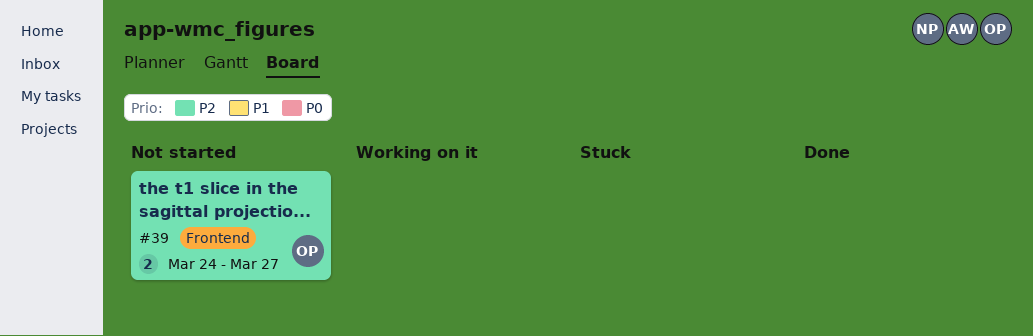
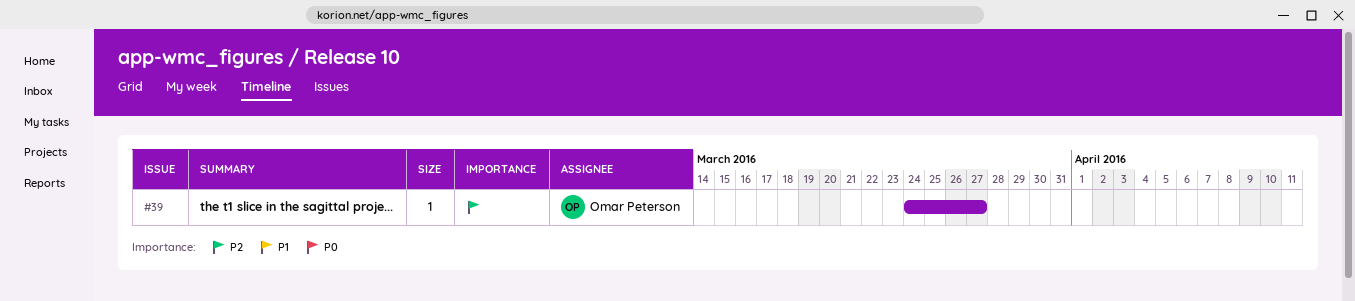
#39, estimate: 2 -> 1

